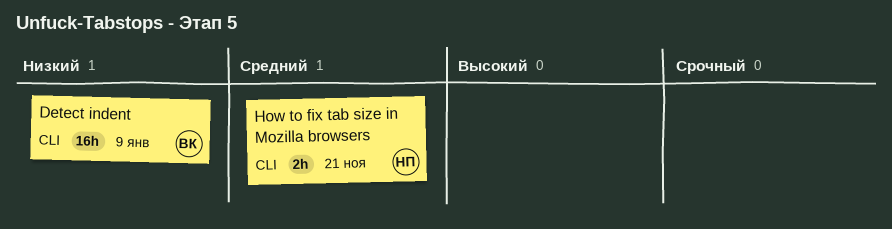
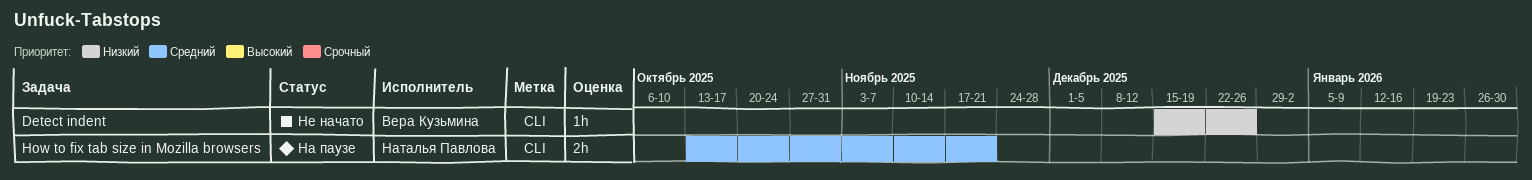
Detect indent, estimate: 16h -> 1h
Detect indent, due: Jan 9 -> Dec 26

